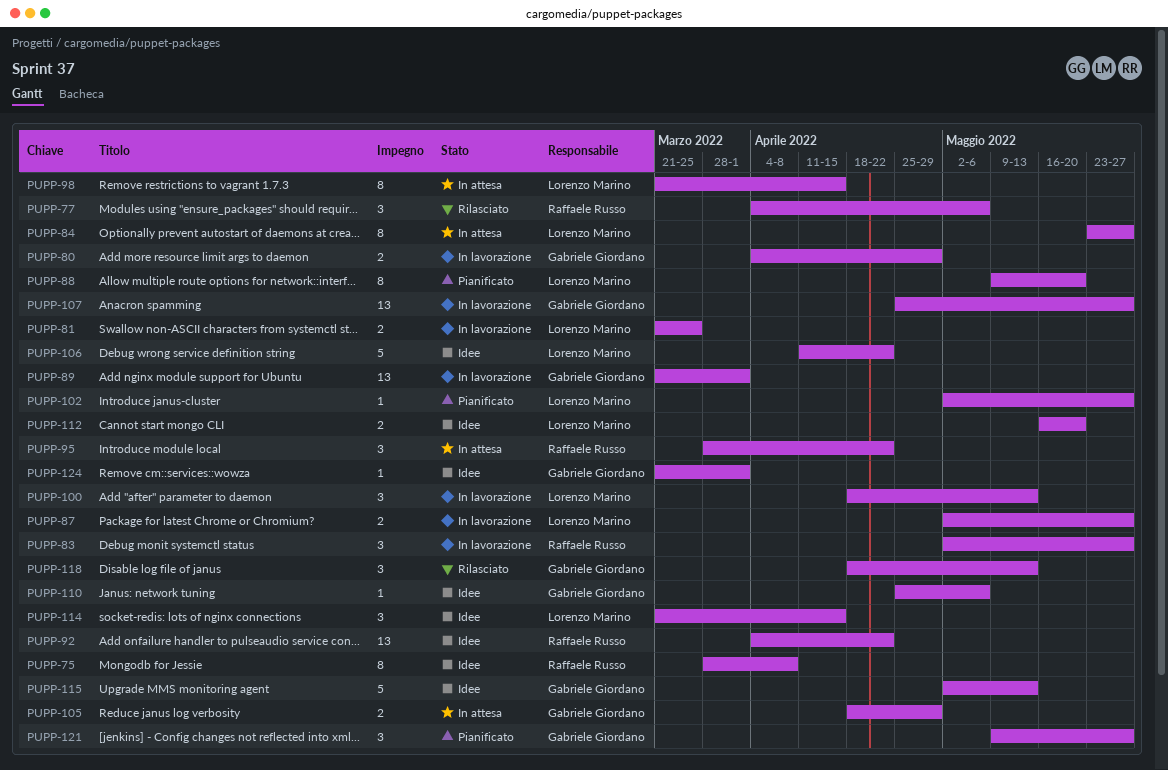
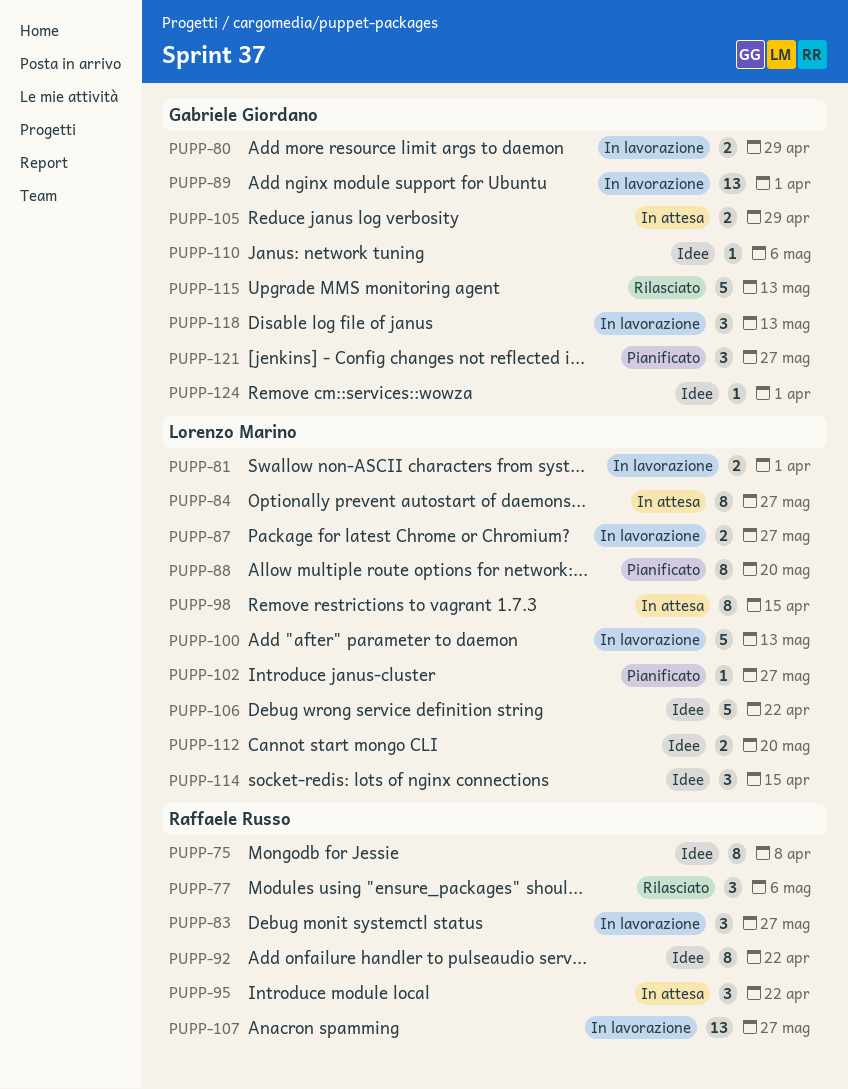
PUPP-81, due: Mar 25 -> Apr 1
PUPP-92, estimate: 13 -> 8
PUPP-100, estimate: 3 -> 5
PUPP-107, owner: Gabriele Giordano -> Raffaele Russo
PUPP-115, status: Idee -> Rilasciato
PUPP-118, status: Rilasciato -> In lavorazione

